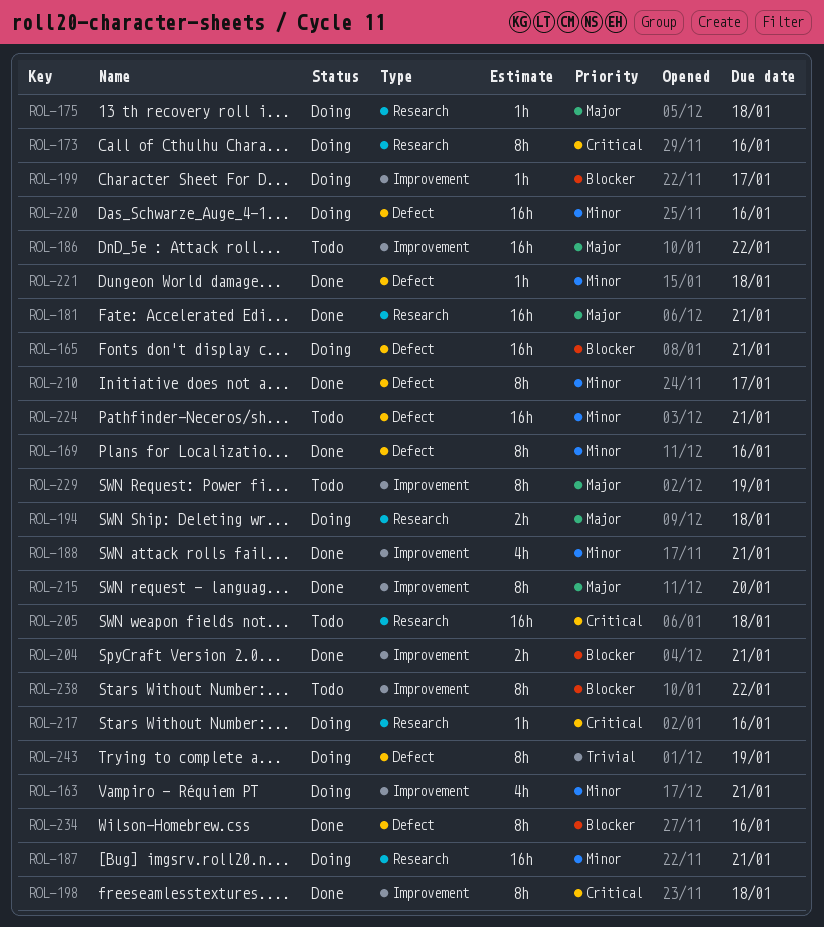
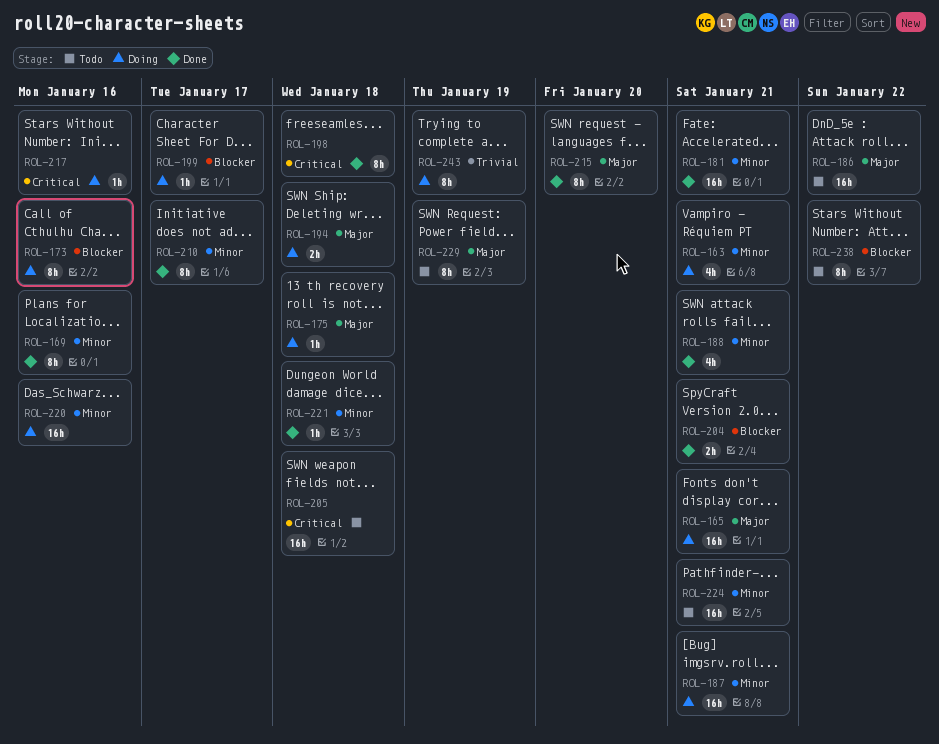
ROL-165, priority: Blocker -> Major
ROL-173, priority: Critical -> Blocker
ROL-181, priority: Major -> Minor
ROL-234: present -> none

